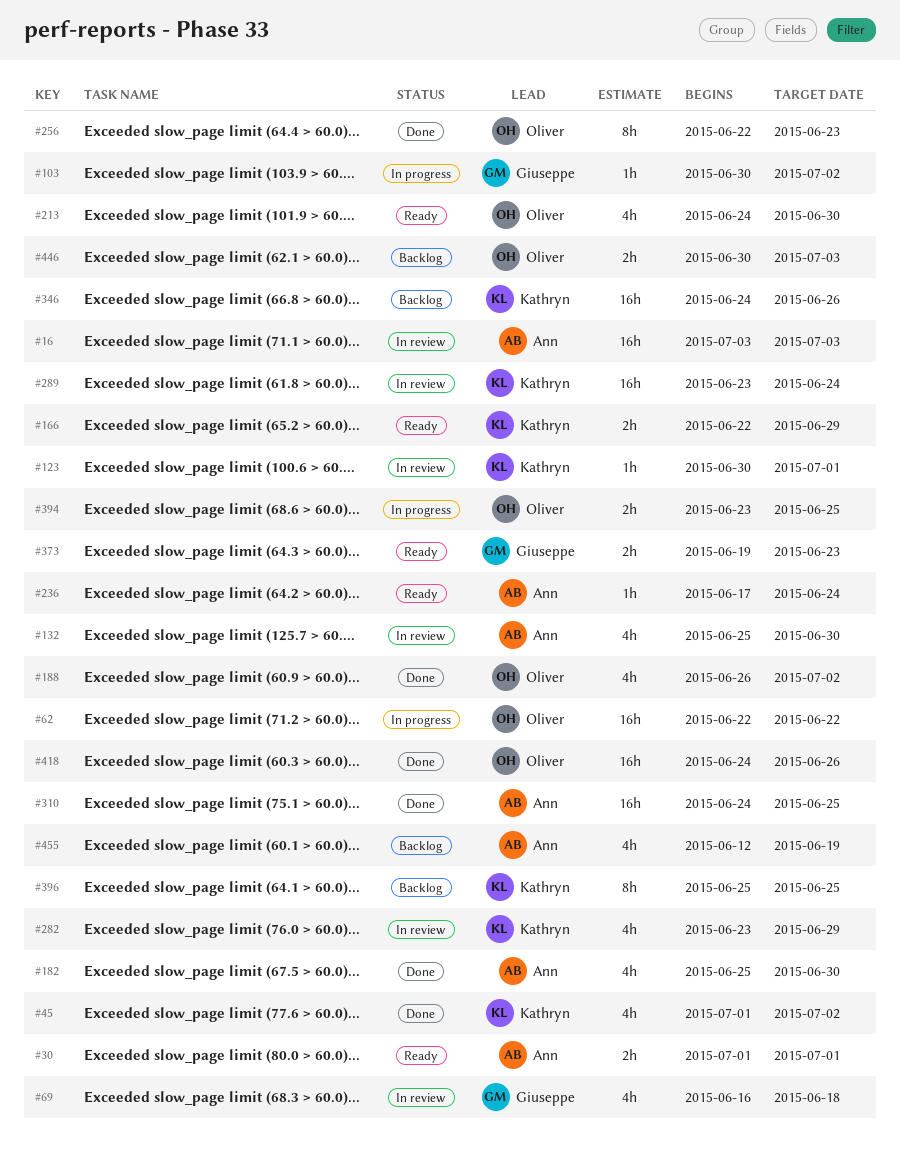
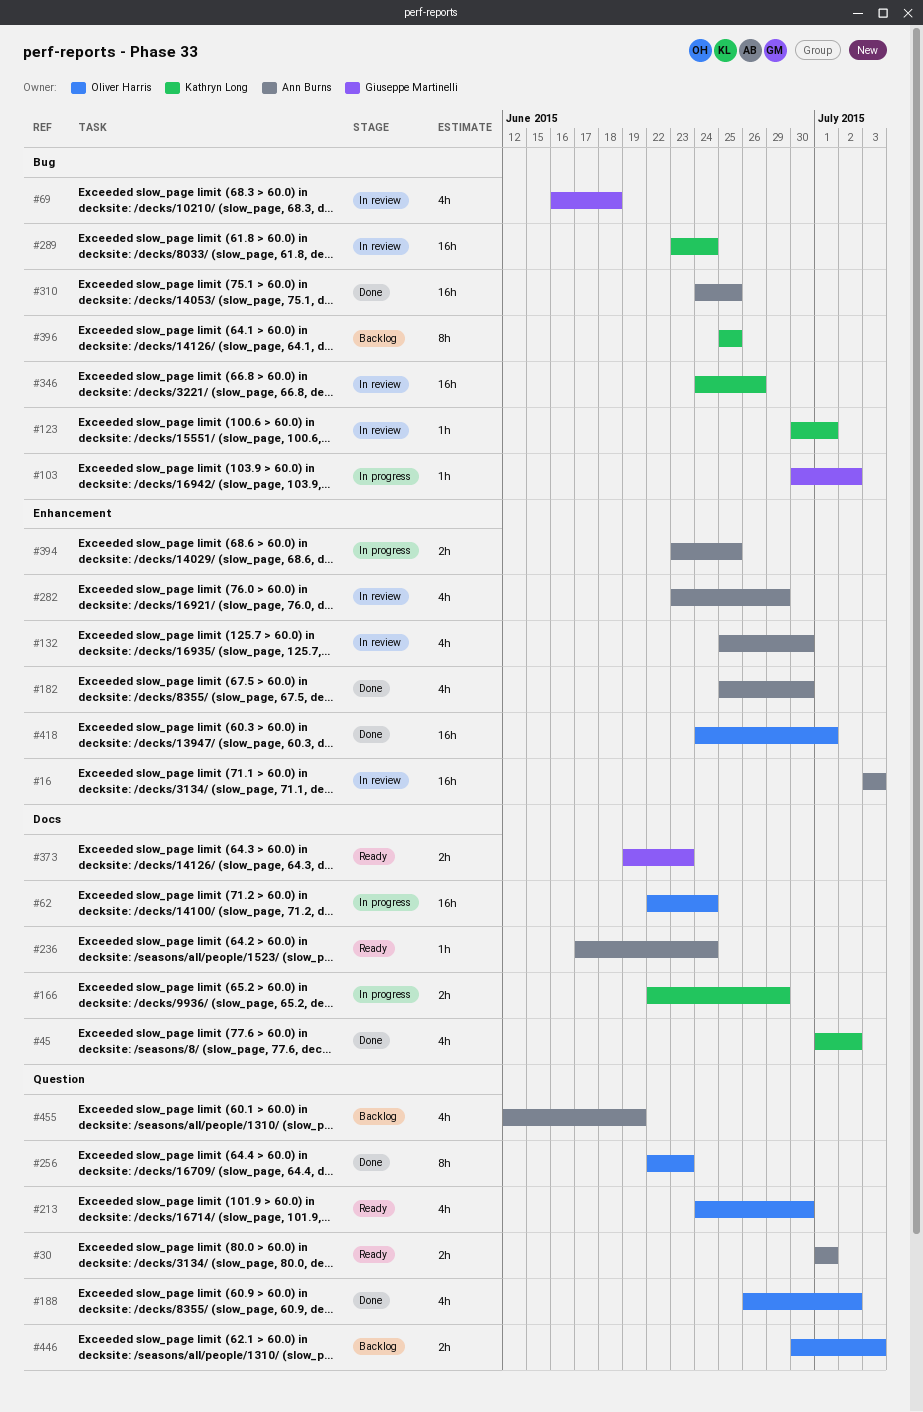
#62, due: Jun 22 -> Jun 24
#166, status: Ready -> In progress
#282, owner: Kathryn Long -> Ann Burns
#346, status: Backlog -> In review
#394, owner: Oliver Harris -> Ann Burns
#418, due: Jun 26 -> Jul 1

